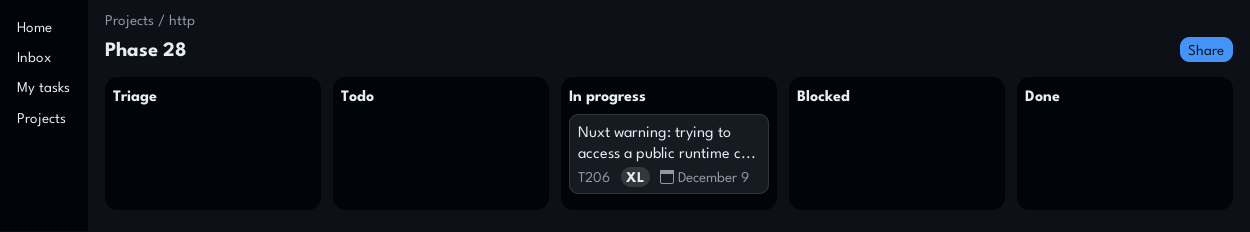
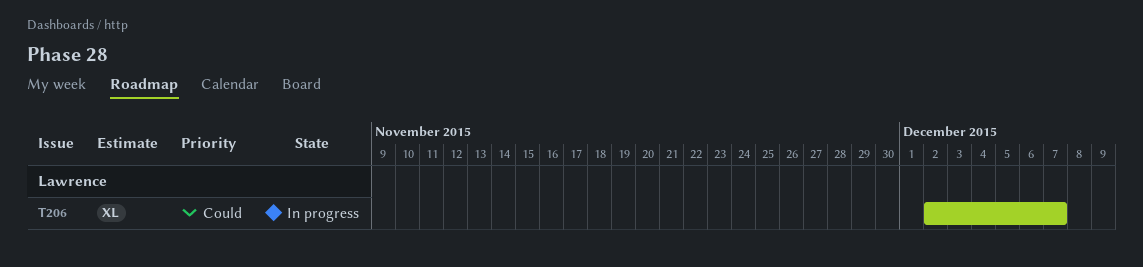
T206, due: Dec 9 -> Dec 7

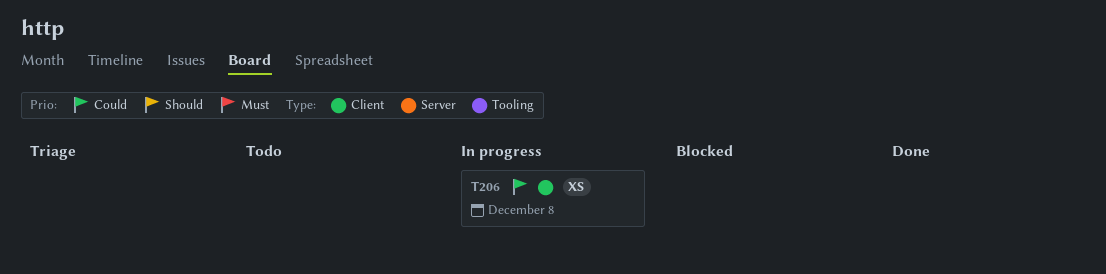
T206, estimate: XL -> XS
T206, due: Dec 7 -> Dec 8

